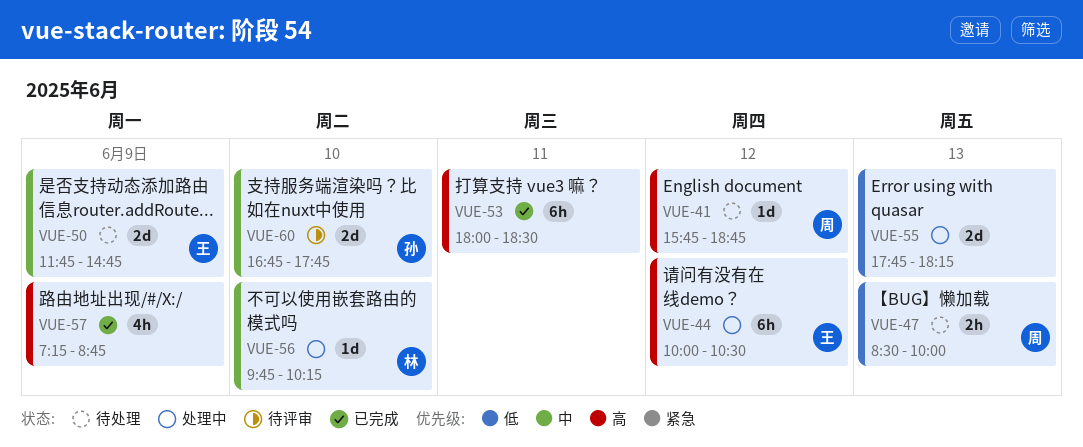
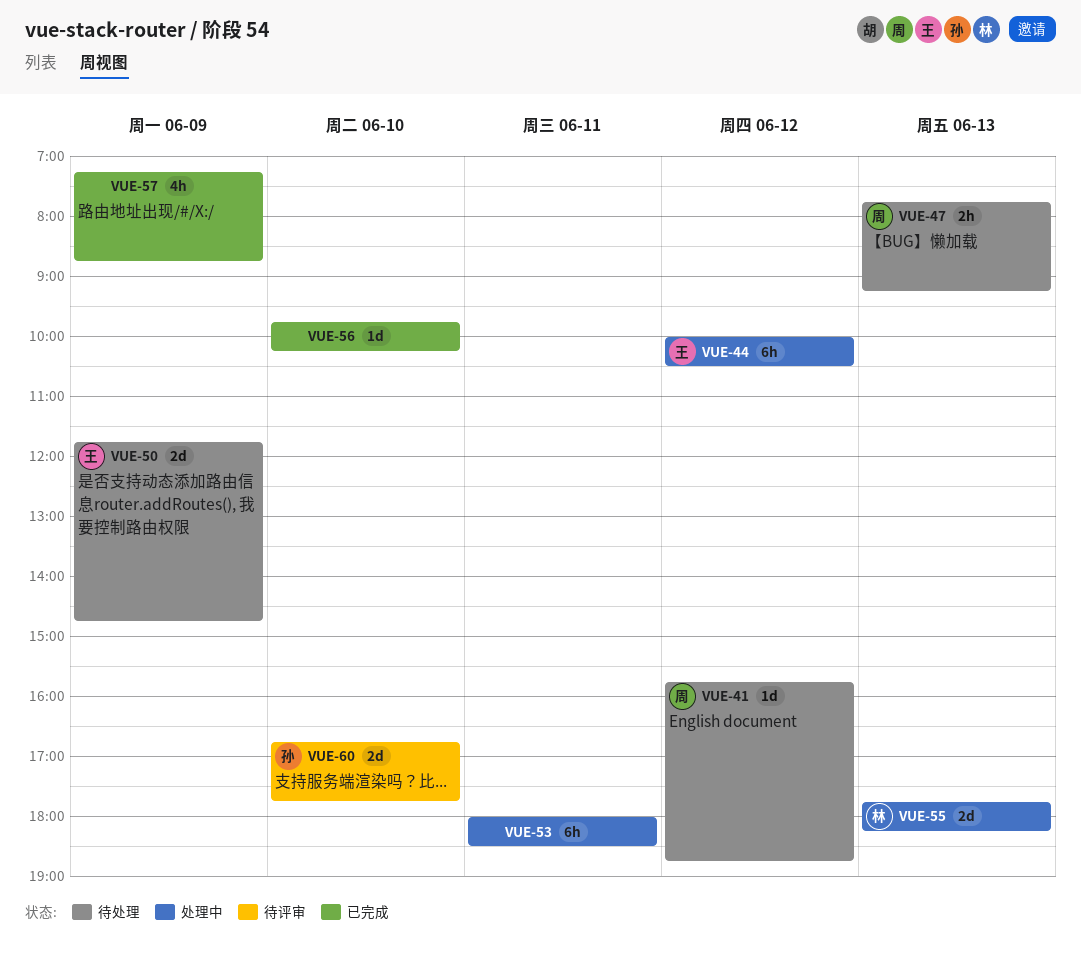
VUE-47, begins: 08:30 -> 07:45
VUE-47, ends: 10:00 -> 09:15
VUE-53, status: 已完成 -> 处理中
VUE-55, owner: none -> 林
VUE-56, status: 处理中 -> 已完成
VUE-56, owner: 林 -> none

